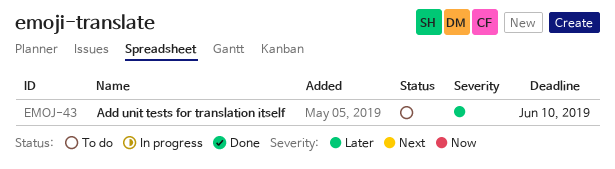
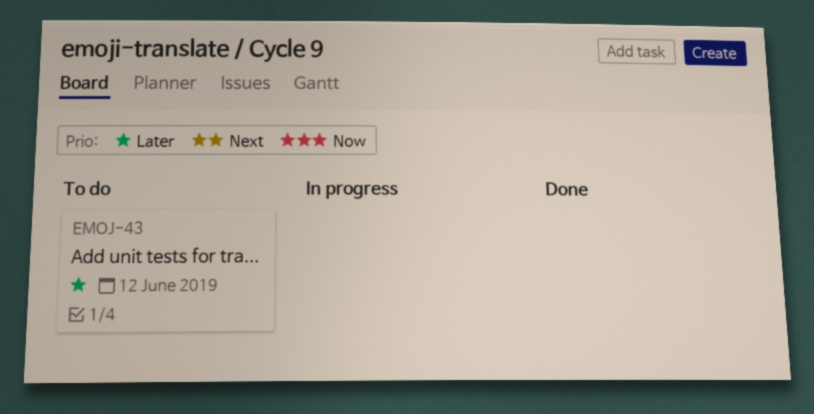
EMOJ-43, due: Jun 10 -> Jun 12

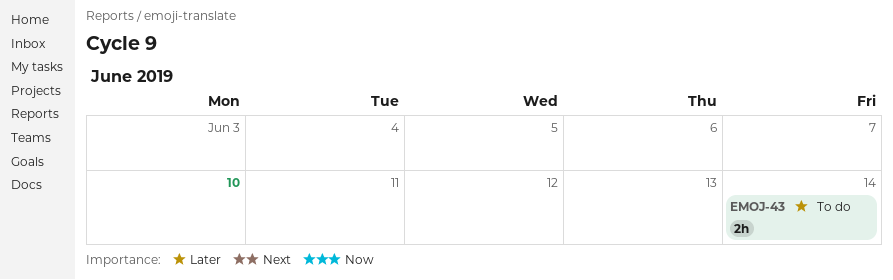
EMOJ-43, due: Jun 12 -> Jun 14

